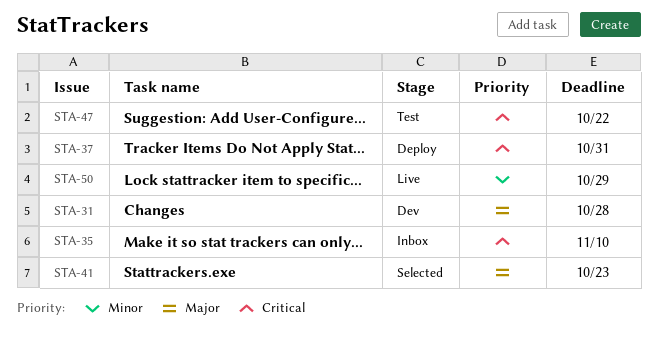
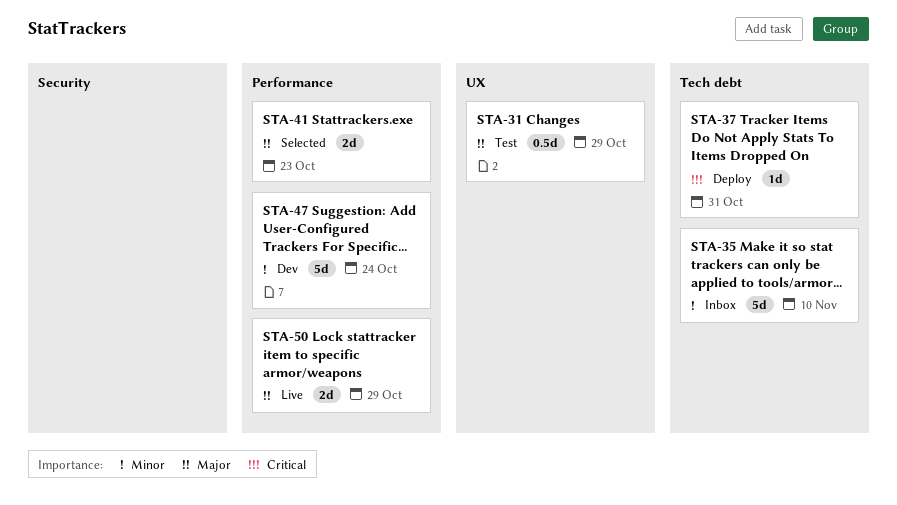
STA-31, status: Dev -> Test
STA-31, due: Oct 28 -> Oct 29
STA-35, priority: Critical -> Minor
STA-47, status: Test -> Dev
STA-47, priority: Critical -> Minor
STA-47, due: Oct 22 -> Oct 24
STA-50, priority: Minor -> Major

